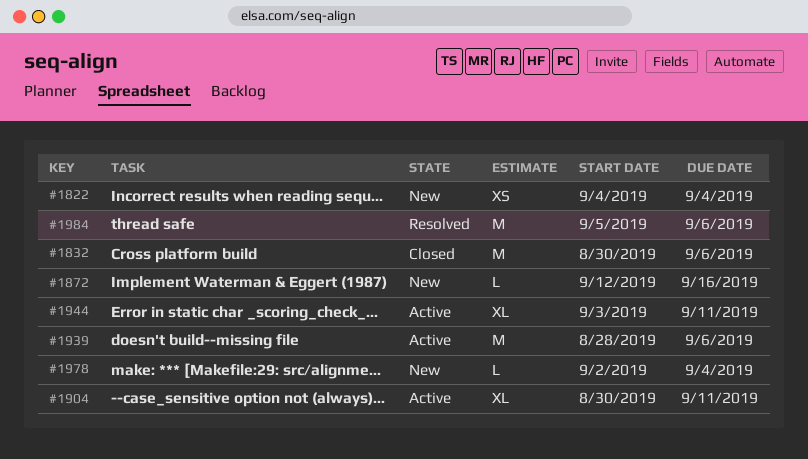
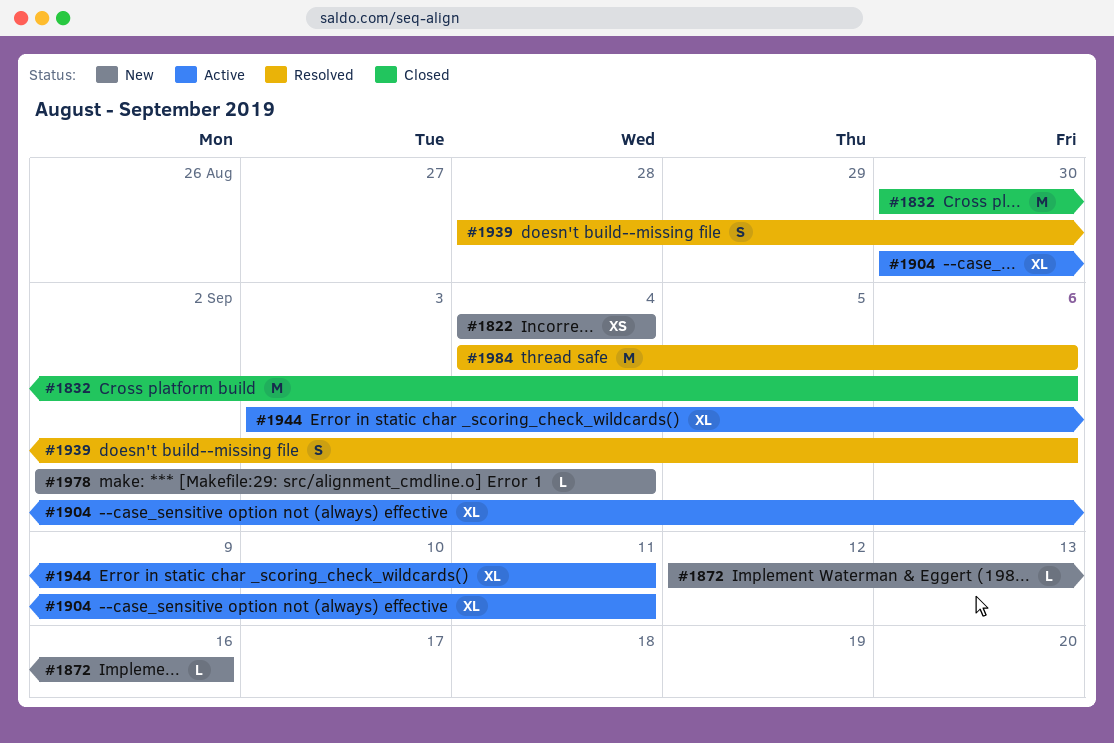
#1939, status: Active -> Resolved
#1939, estimate: M -> S
#1984, start: Sep 5 -> Sep 4

